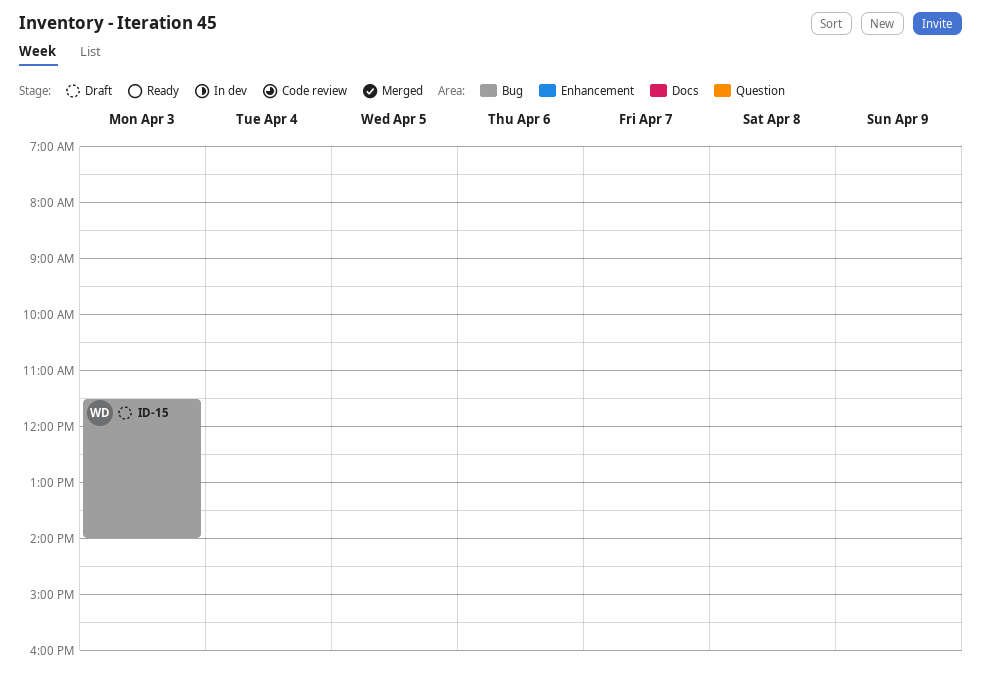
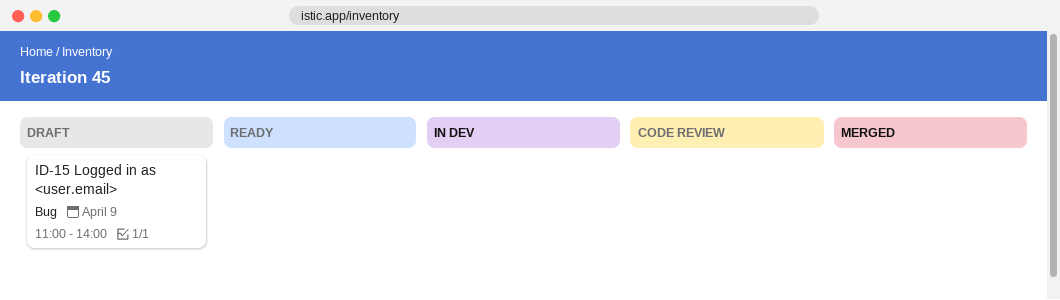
ID-15, day: Apr 3 -> Apr 9
ID-15, begins: 11:30 -> 11:00

